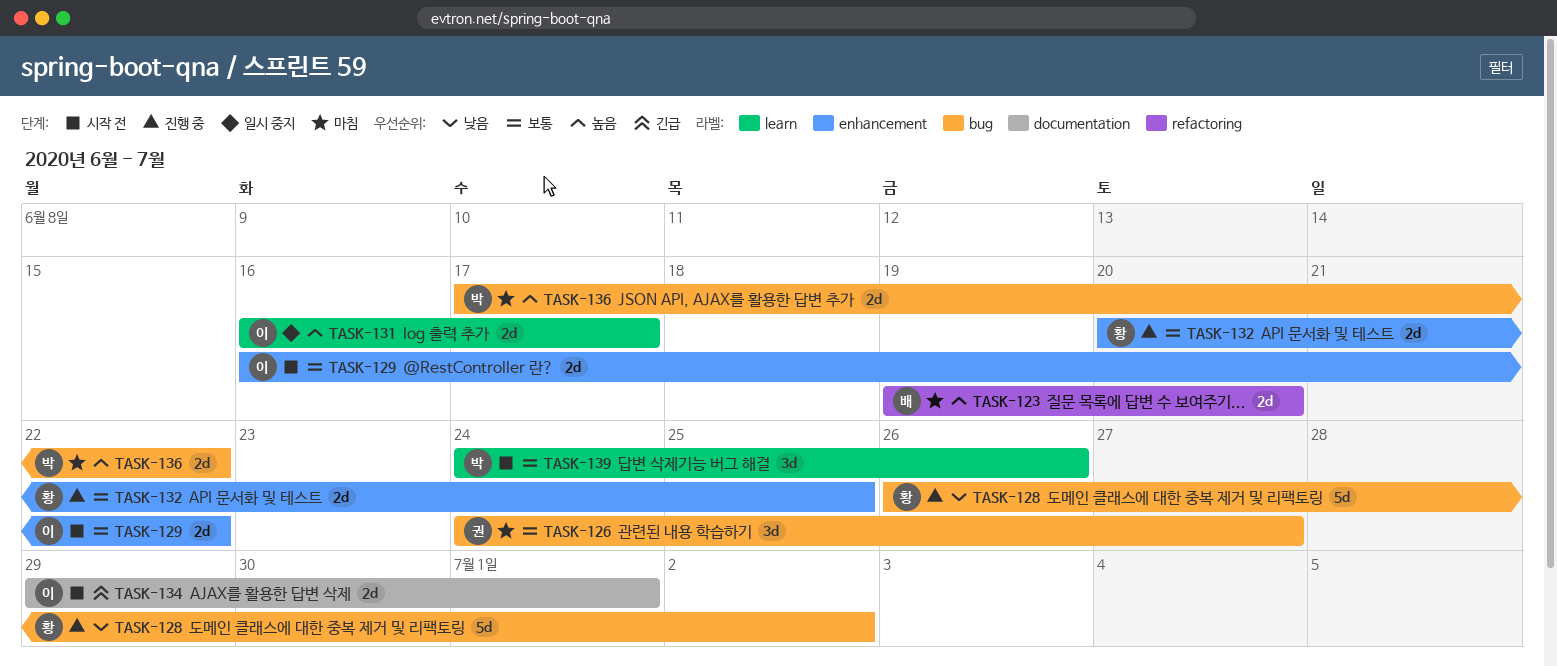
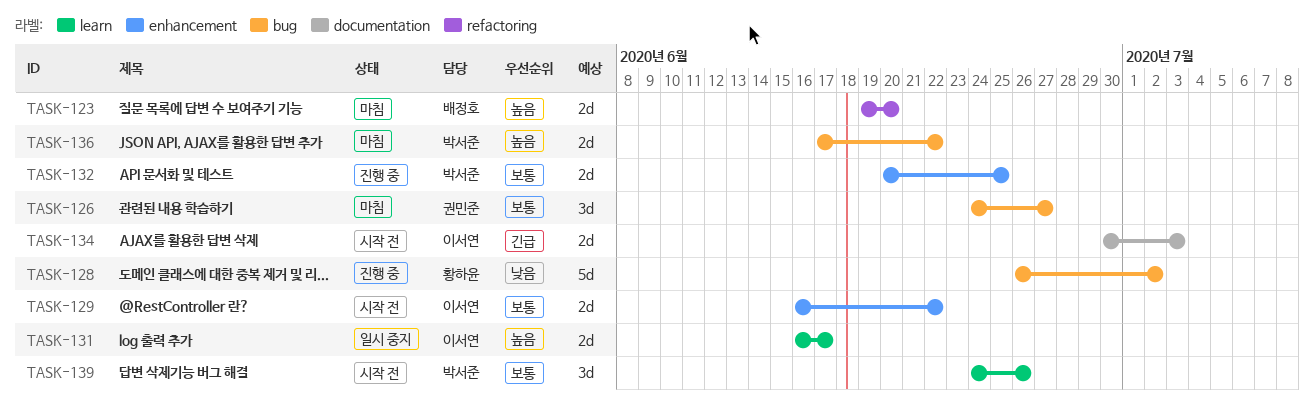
TASK-132, owner: 황하윤 -> 박서준
TASK-134, start: Jun 29 -> Jun 30
TASK-134, due: Jul 1 -> Jul 3

